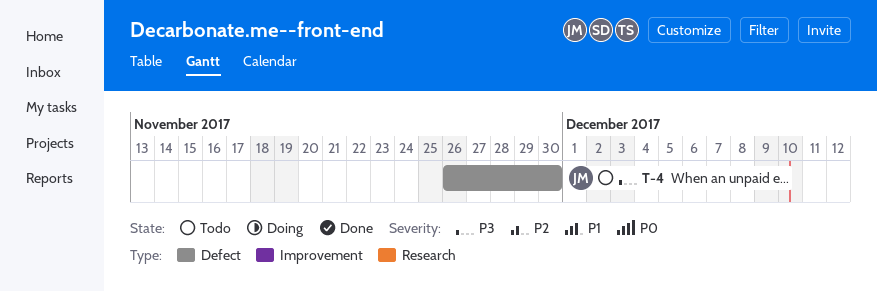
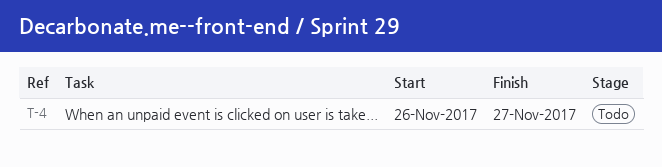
T-4, due: Nov 30 -> Nov 27

